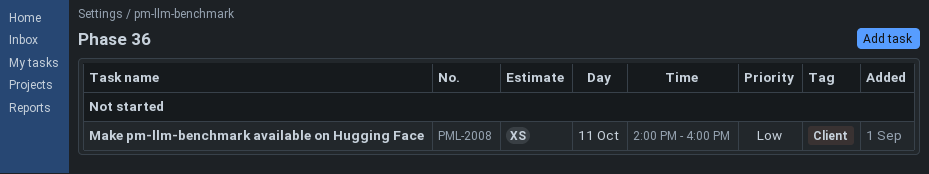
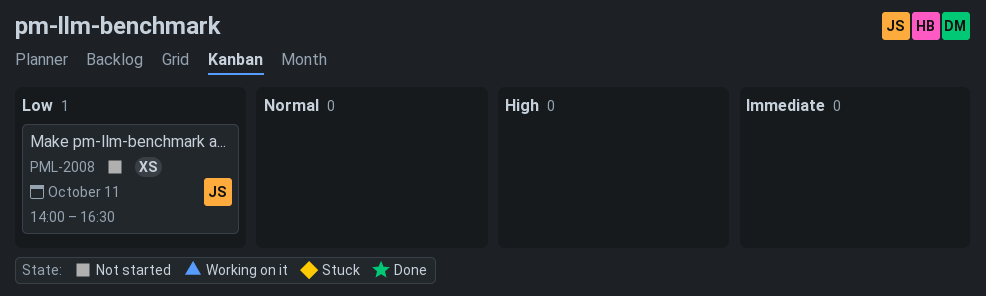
PML-2008, ends: 16:00 -> 16:30

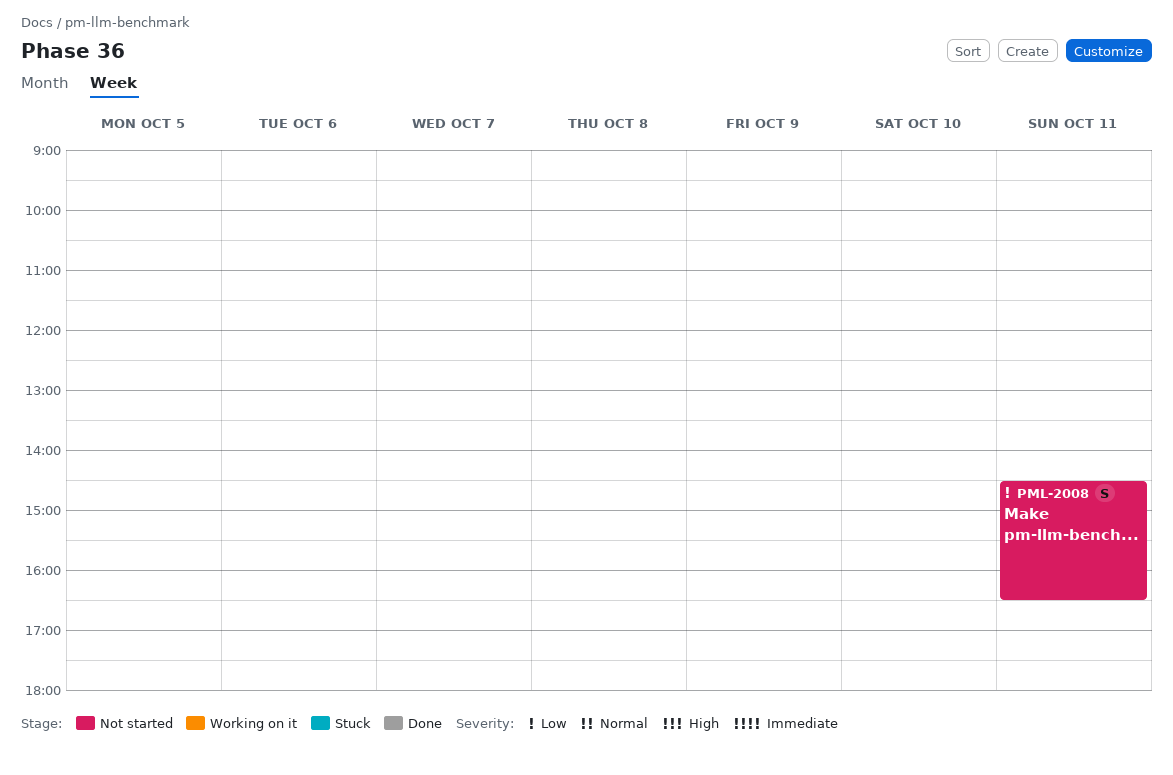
PML-2008, estimate: XS -> S
PML-2008, begins: 14:00 -> 14:30

